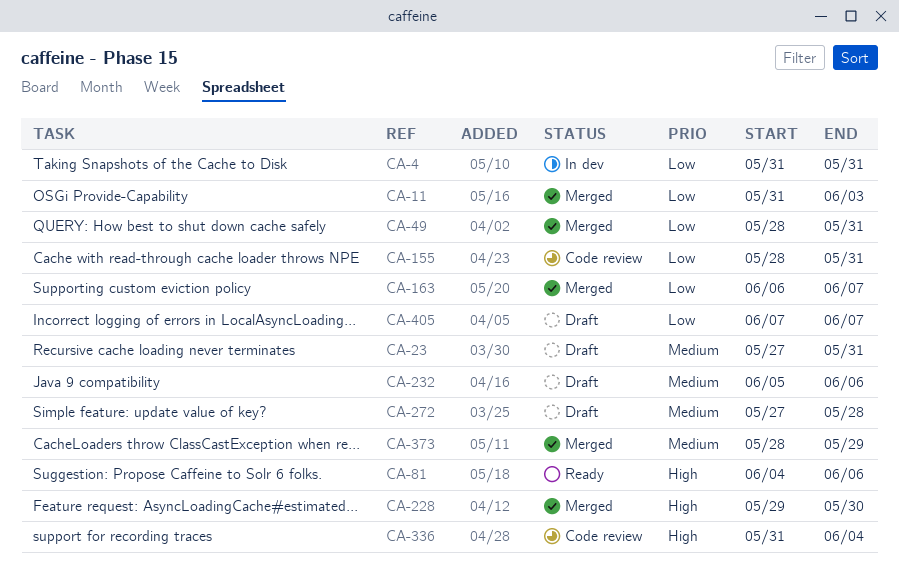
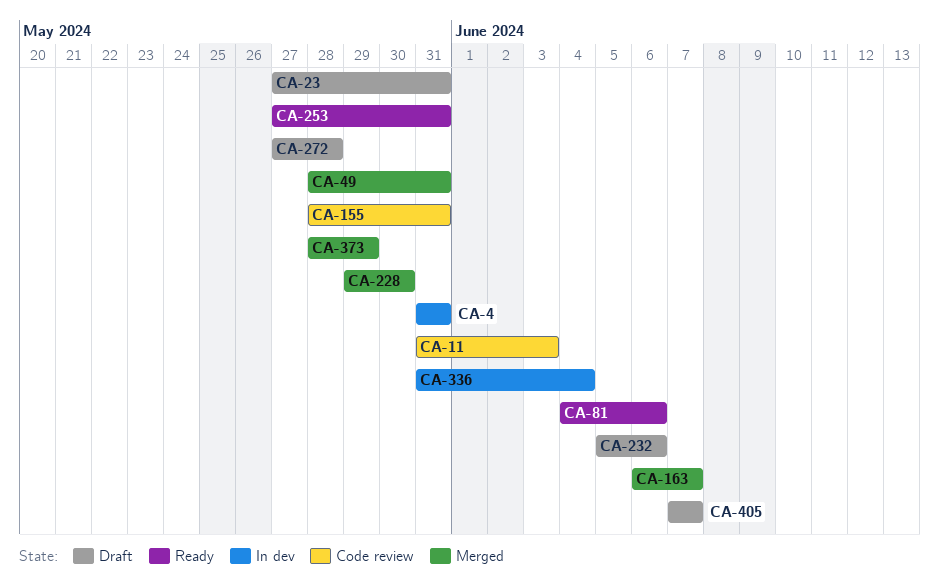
CA-11, status: Merged -> Code review
CA-253: none -> present
CA-336, status: Code review -> In dev

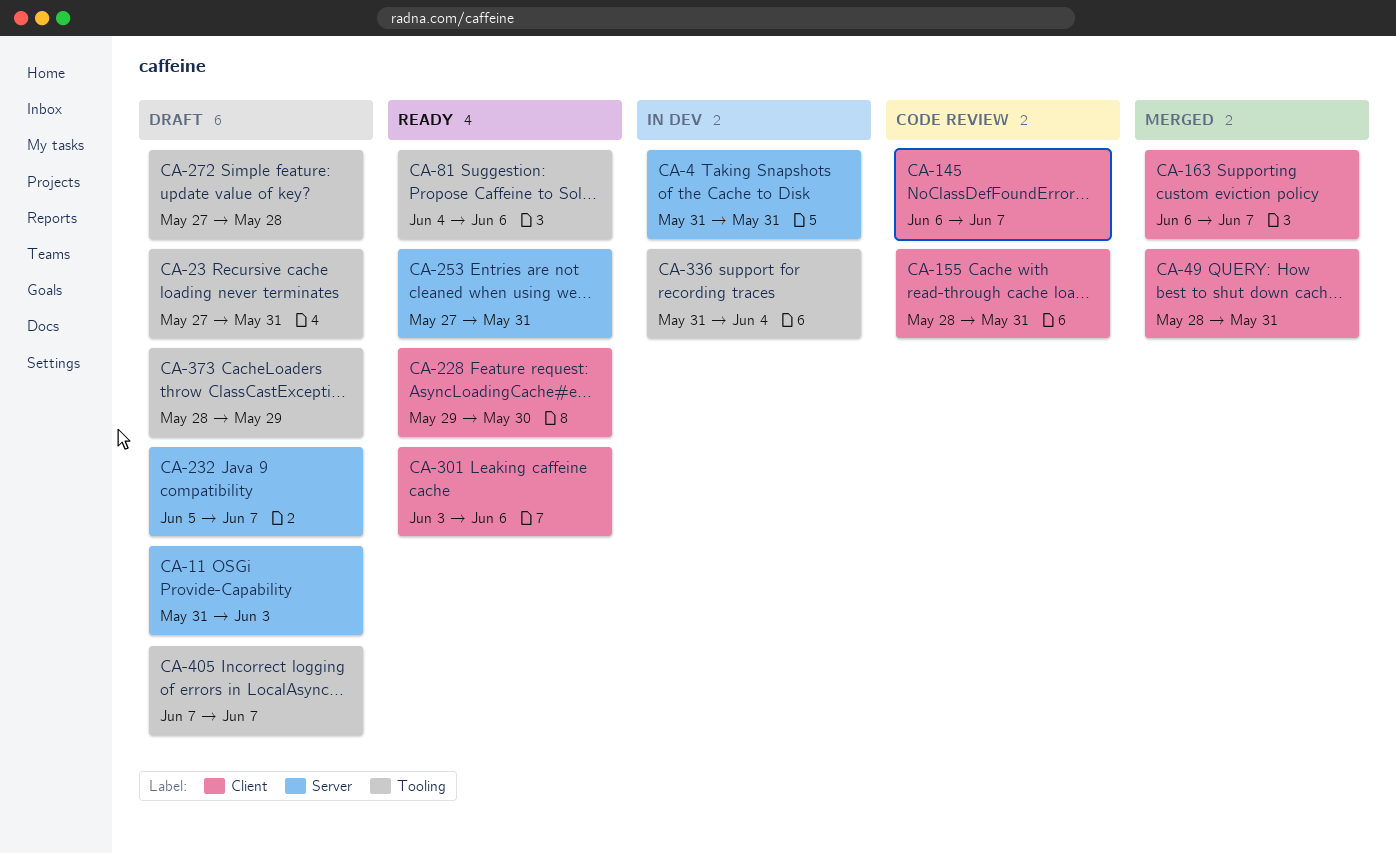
CA-11, status: Code review -> Draft
CA-145: none -> present
CA-228, status: Merged -> Ready
CA-232, due: Jun 6 -> Jun 7
CA-301: none -> present
CA-373, status: Merged -> Draft

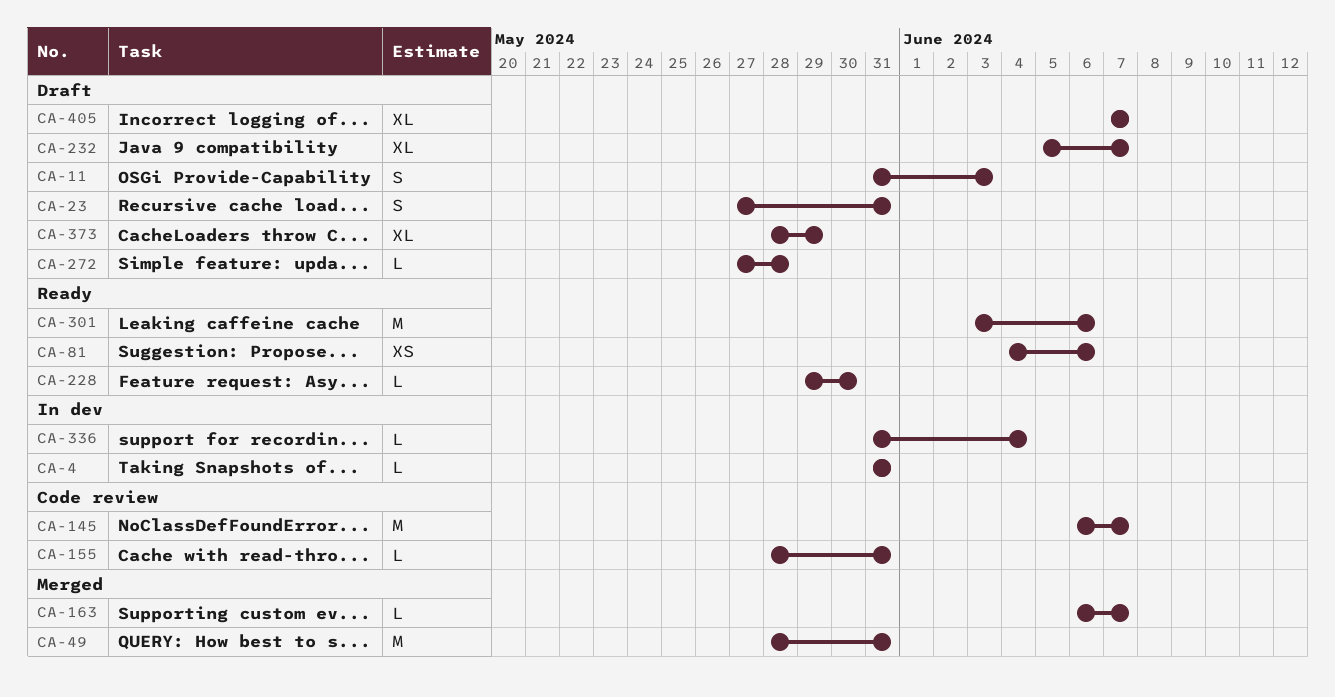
CA-253: present -> none

